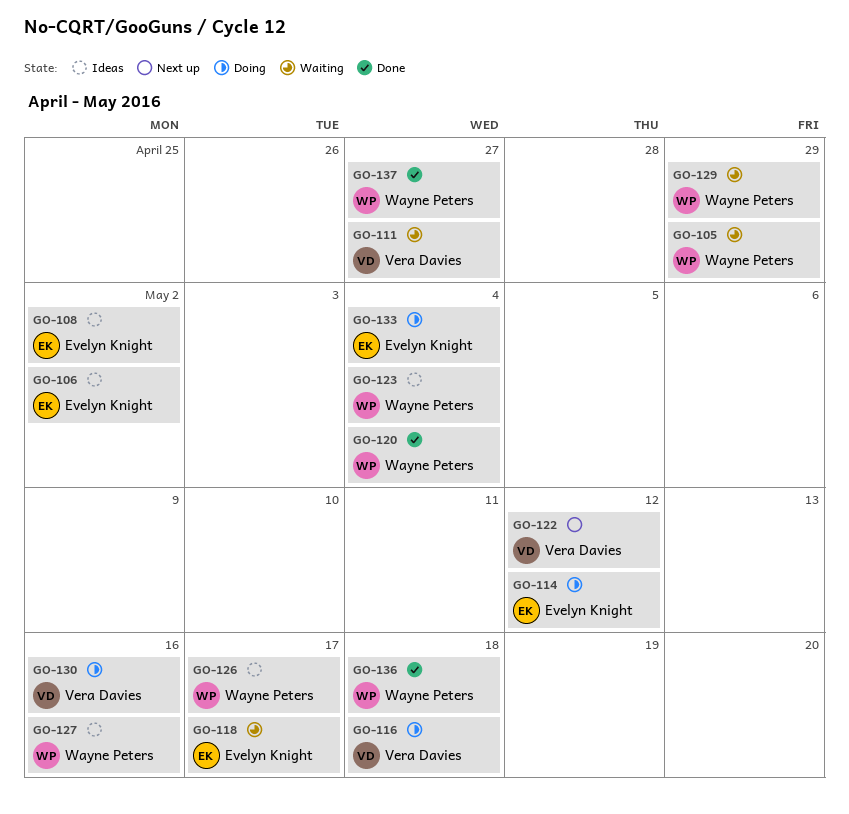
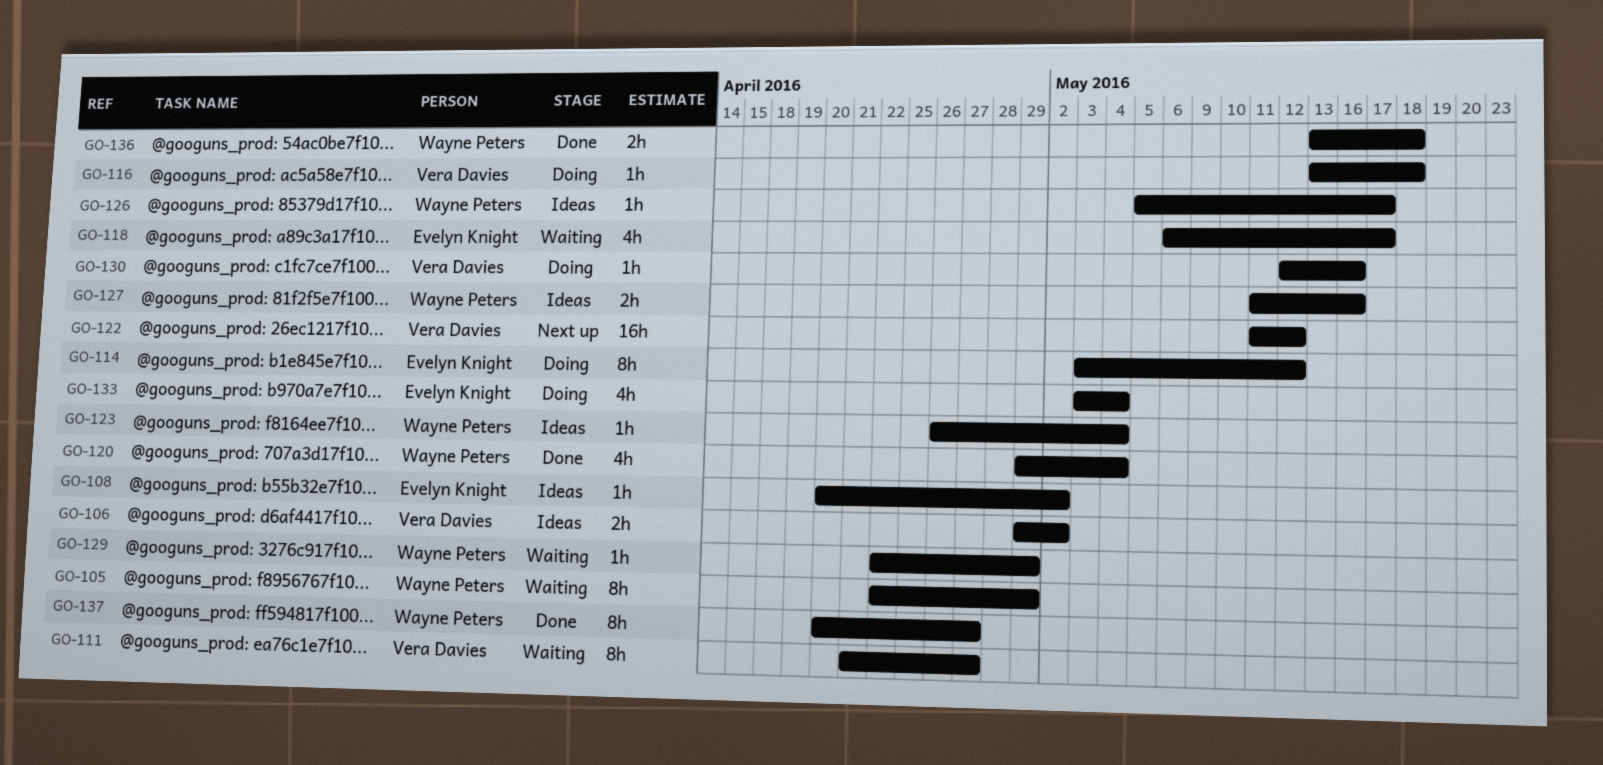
GO-106, owner: Evelyn Knight -> Vera Davies

